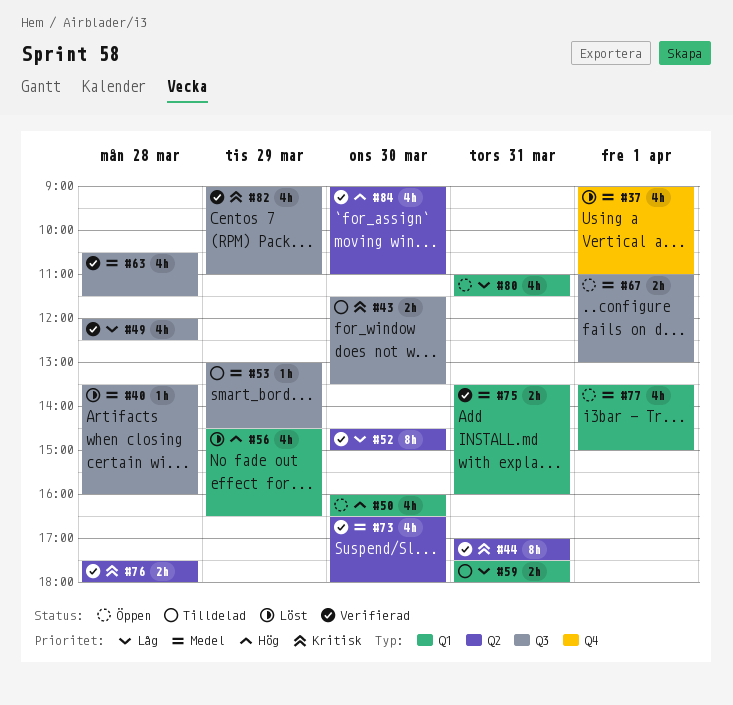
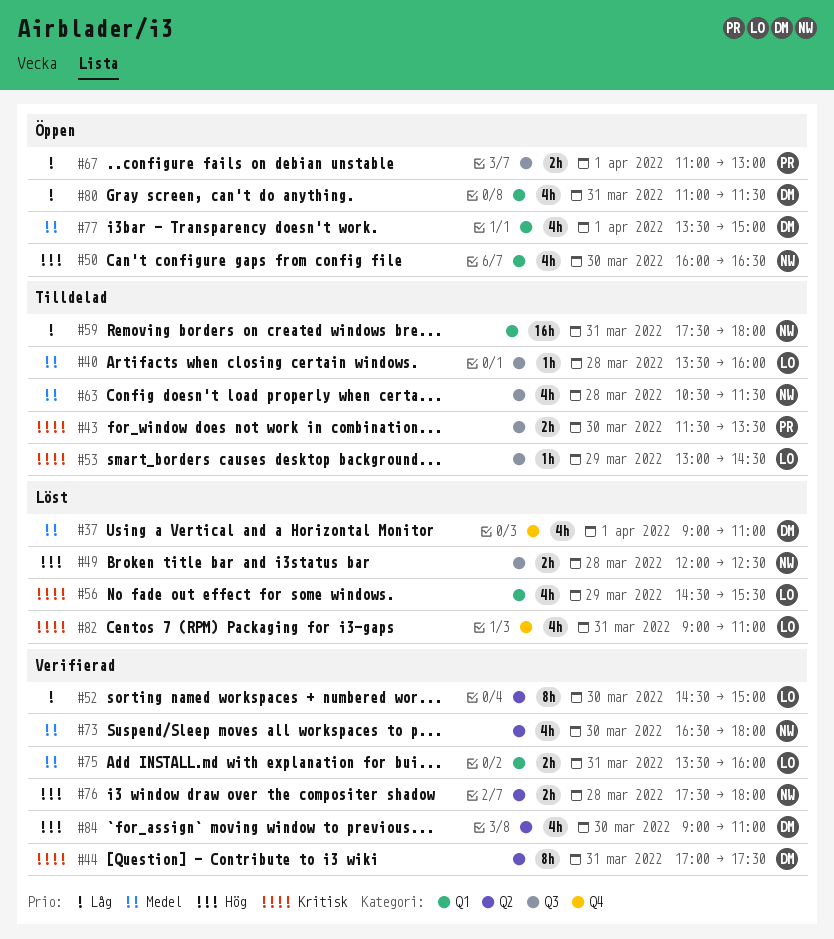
#40, status: Löst -> Tilldelad
#49, status: Verifierad -> Löst
#49, priority: Låg -> Hög
#49, estimate: 4h -> 2h
#53, priority: Medel -> Kritisk
#56, priority: Hög -> Kritisk
#56, ends: 16:30 -> 15:30
#59, estimate: 2h -> 16h
#63, status: Verifierad -> Tilldelad
#67, priority: Medel -> Låg
#76, priority: Kritisk -> Hög
#82, status: Verifierad -> Löst
#82, label: Q3 -> Q4
#82, day: Mar 29 -> Mar 31

